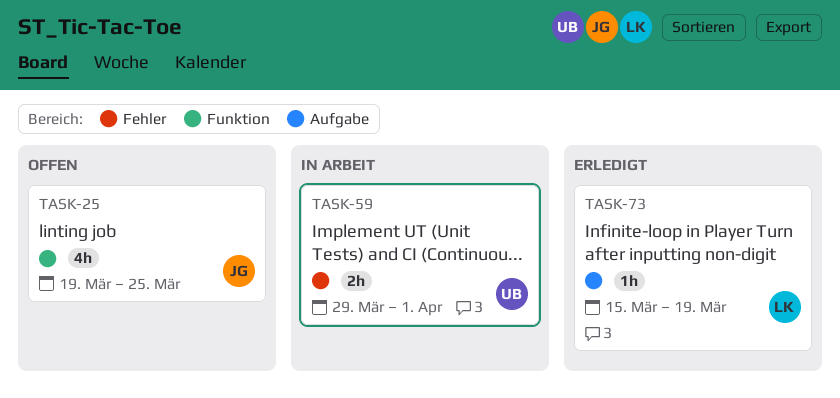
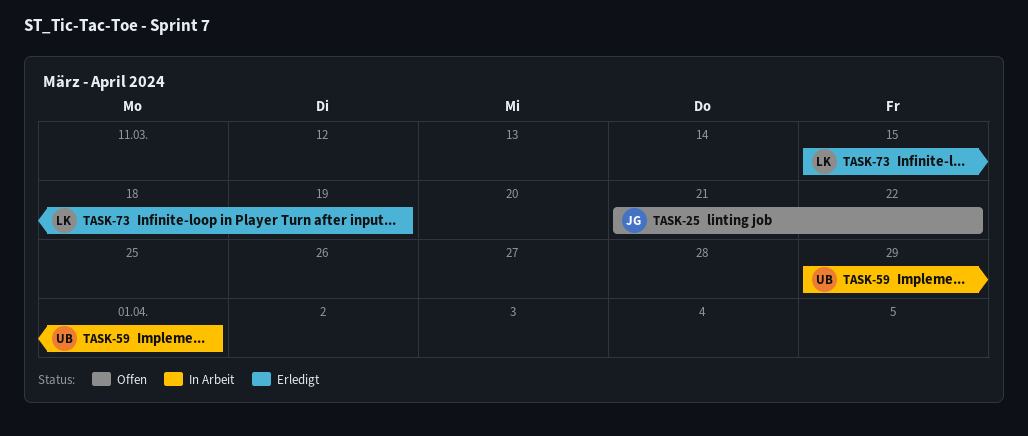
TASK-25, start: Mar 19 -> Mar 21
TASK-25, due: Mar 25 -> Mar 22

